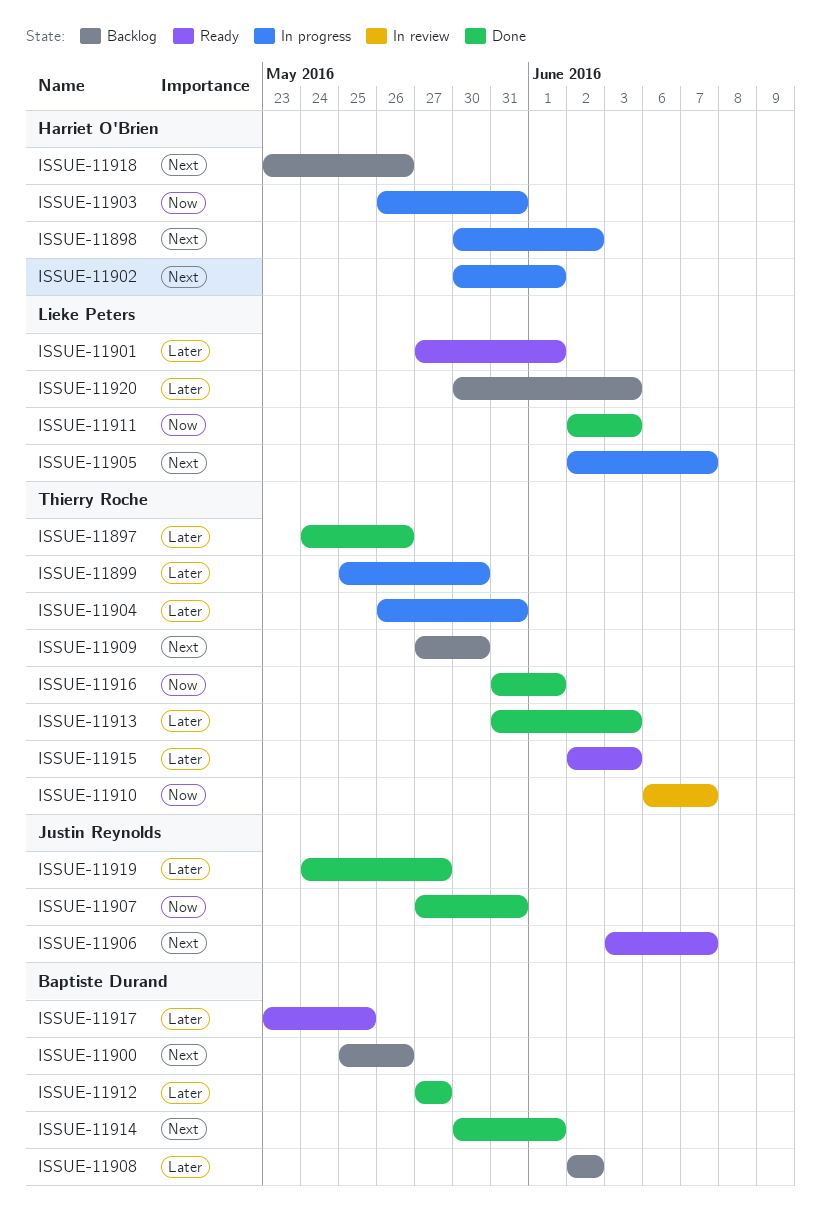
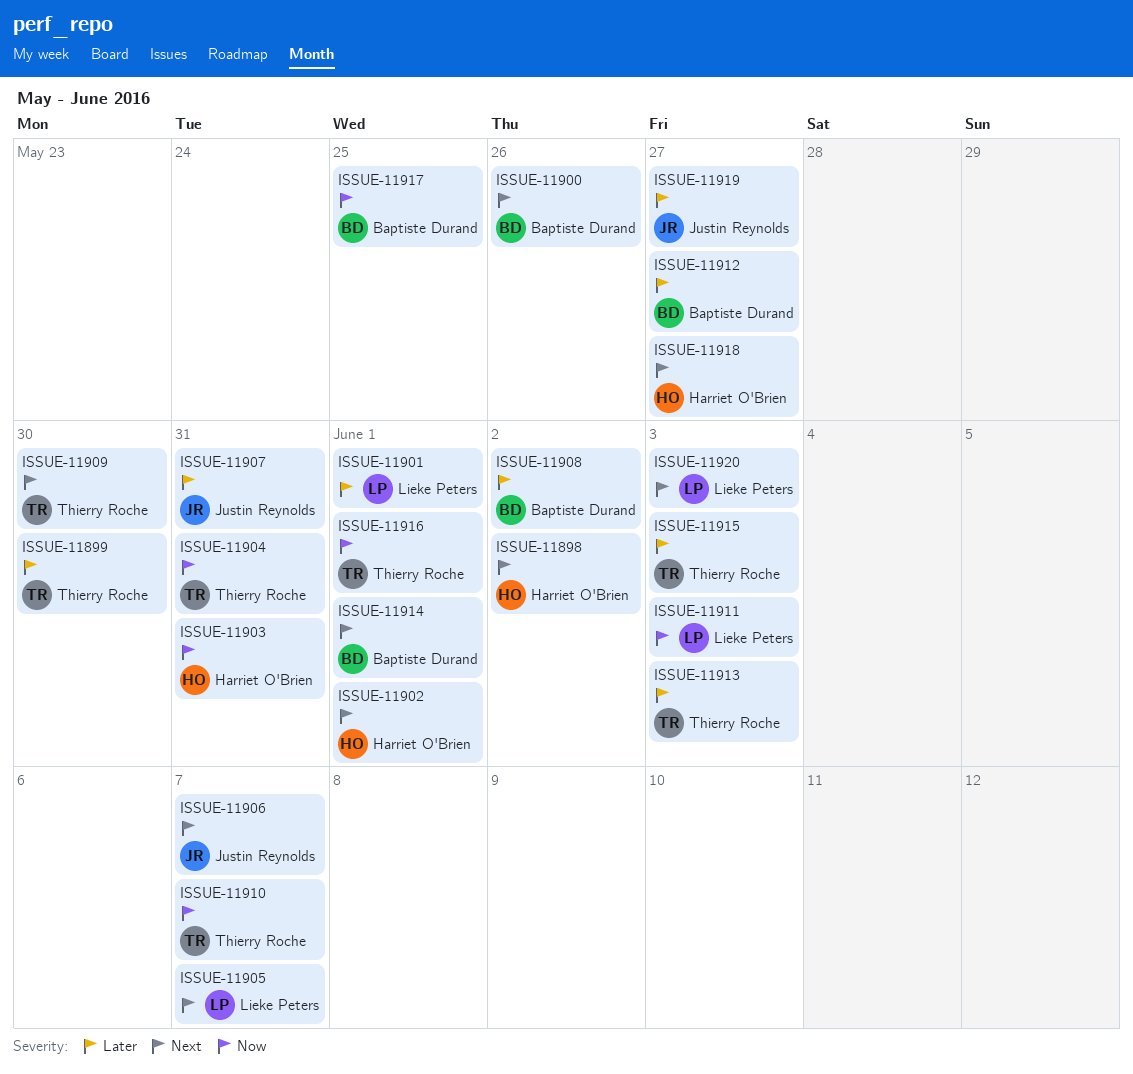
ISSUE-11897: present -> none
ISSUE-11904, priority: Later -> Now
ISSUE-11907, priority: Now -> Later
ISSUE-11917, priority: Later -> Now
ISSUE-11918, due: May 26 -> May 27
ISSUE-11920, priority: Later -> Next

